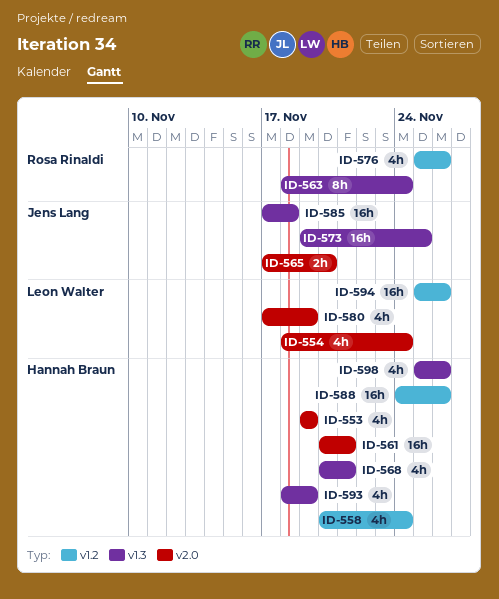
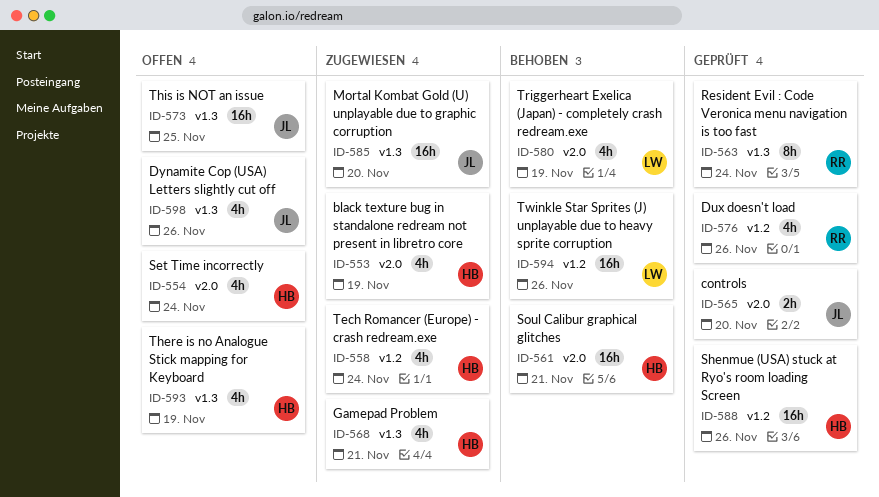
ID-554, owner: Leon Walter -> Hannah Braun
ID-585, due: Nov 18 -> Nov 20
ID-598, owner: Hannah Braun -> Jens Lang

